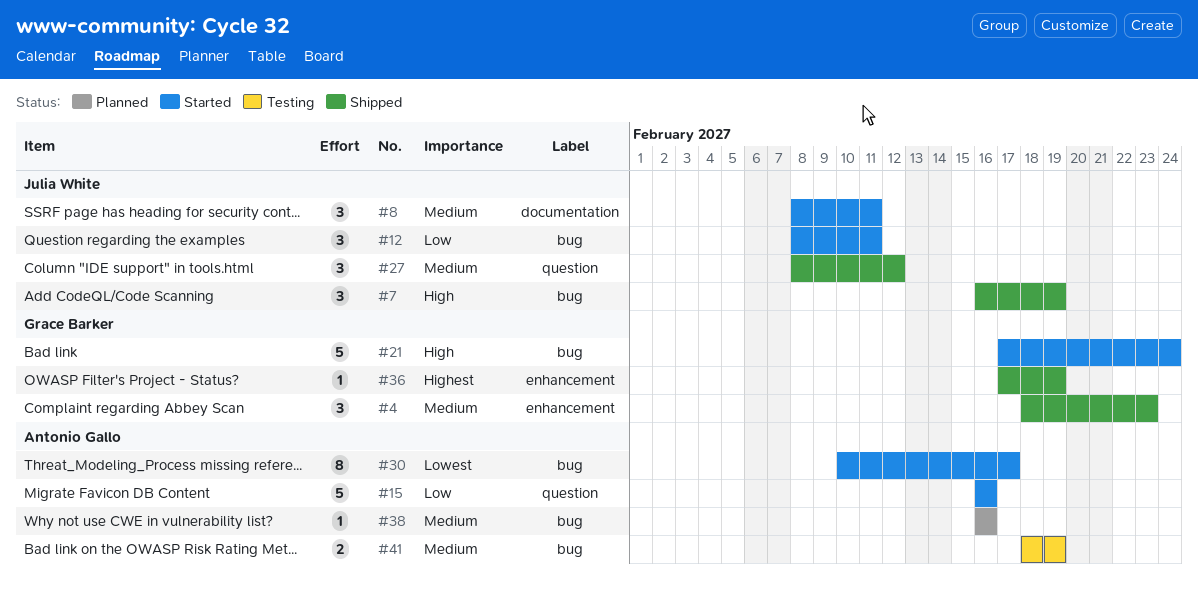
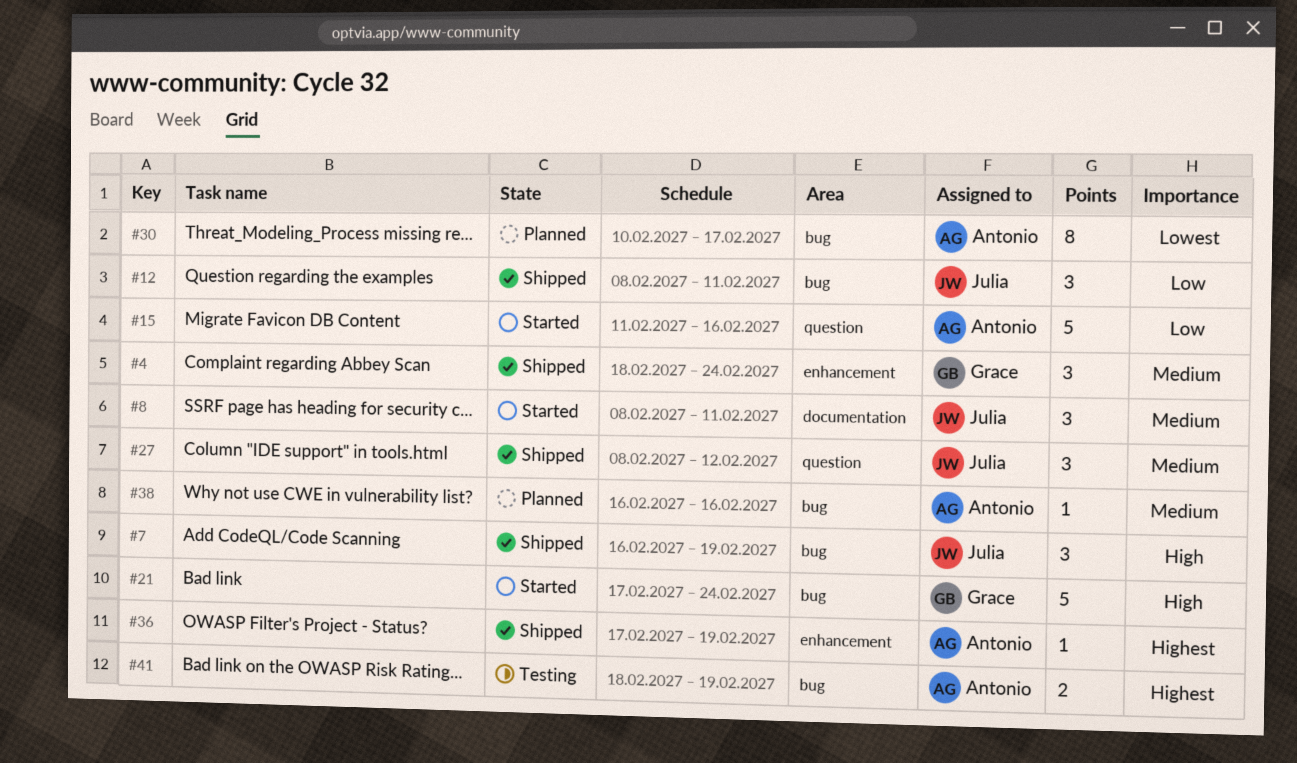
#4, due: Feb 23 -> Feb 24
#12, status: Started -> Shipped
#15, start: Feb 16 -> Feb 11
#30, status: Started -> Planned
#36, owner: Grace Barker -> Antonio Gallo
#41, priority: Medium -> Highest

